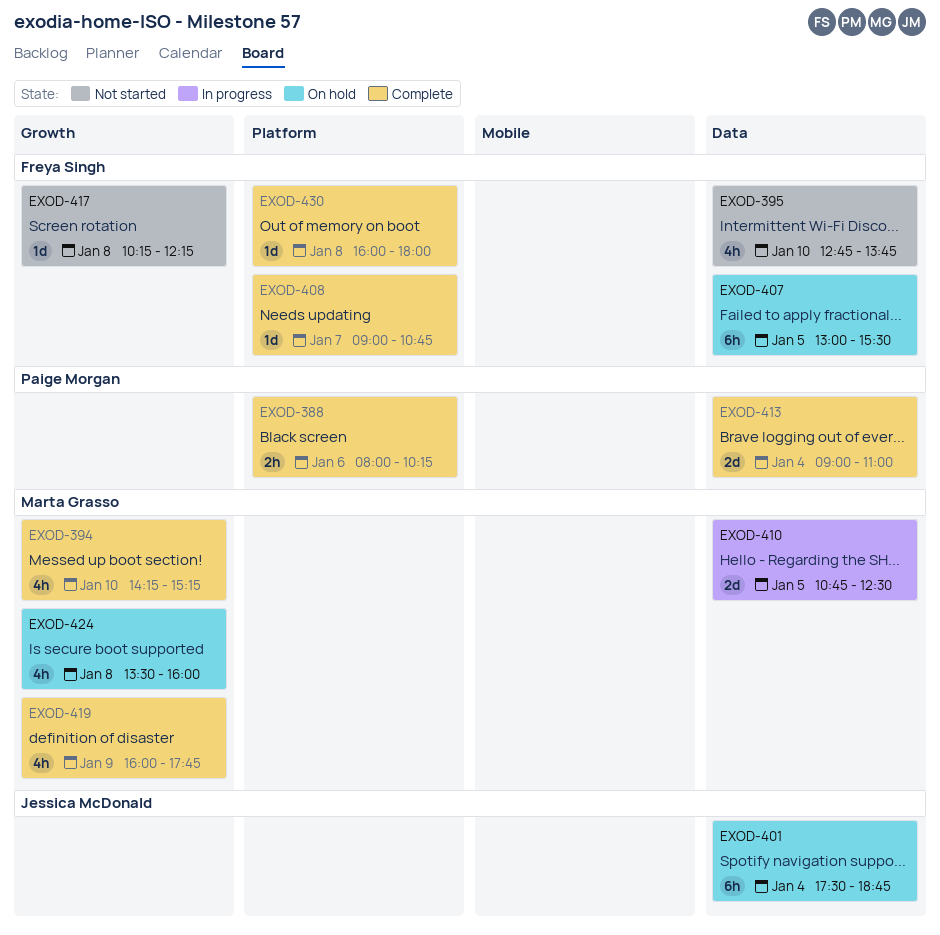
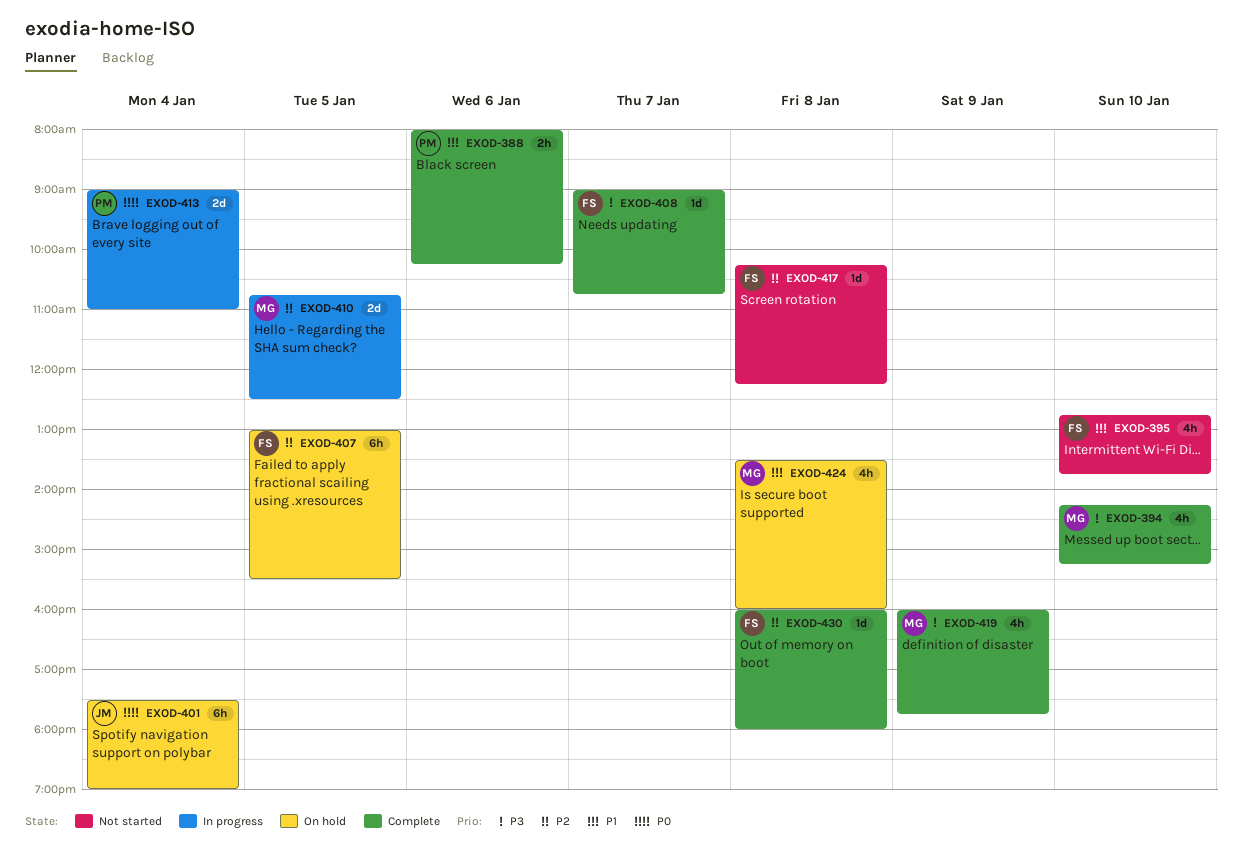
EXOD-401, ends: 18:45 -> 19:00
EXOD-413, status: Complete -> In progress

